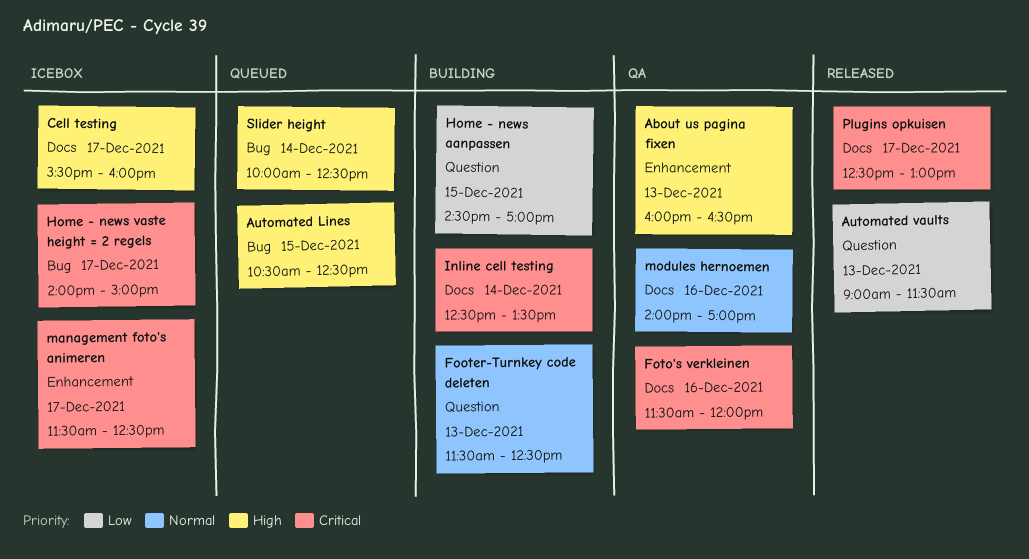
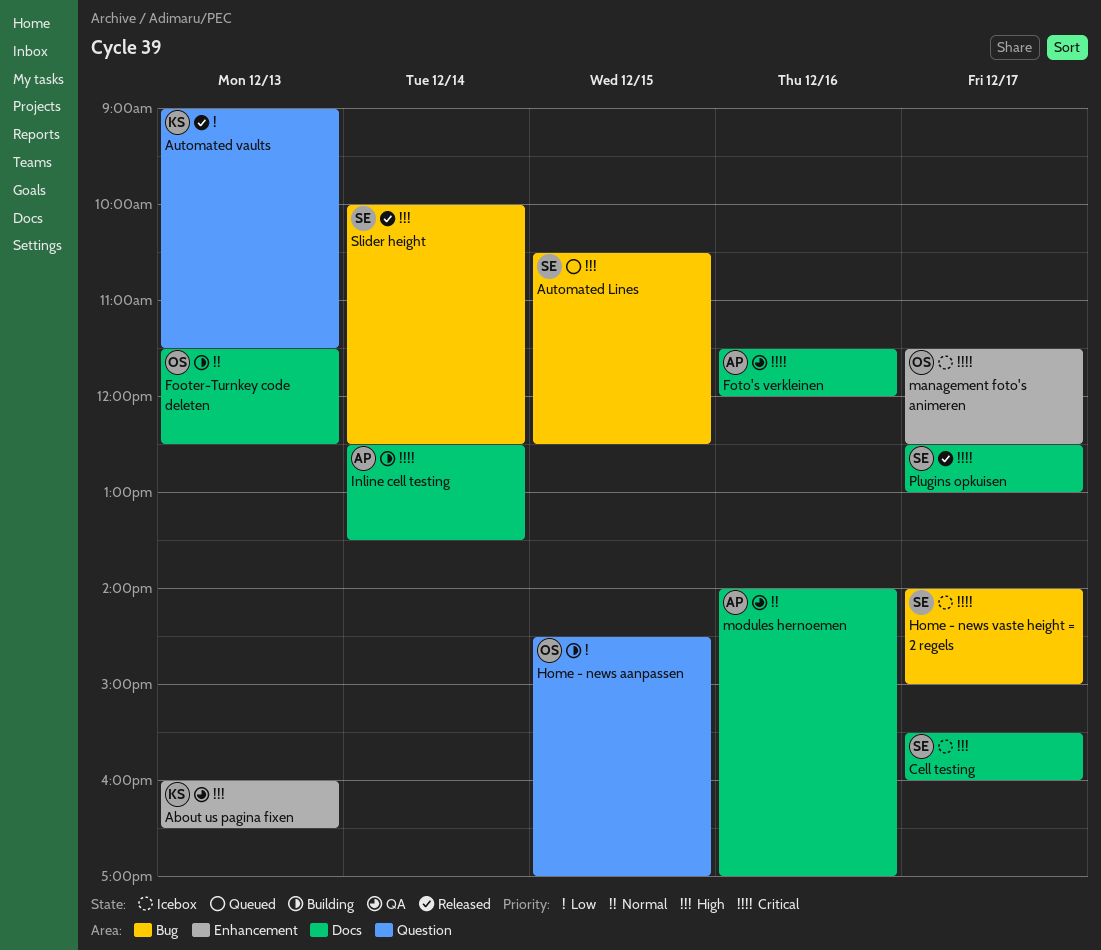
Footer-Turnkey code deleten, label: Question -> Docs
Slider height, status: Queued -> Released

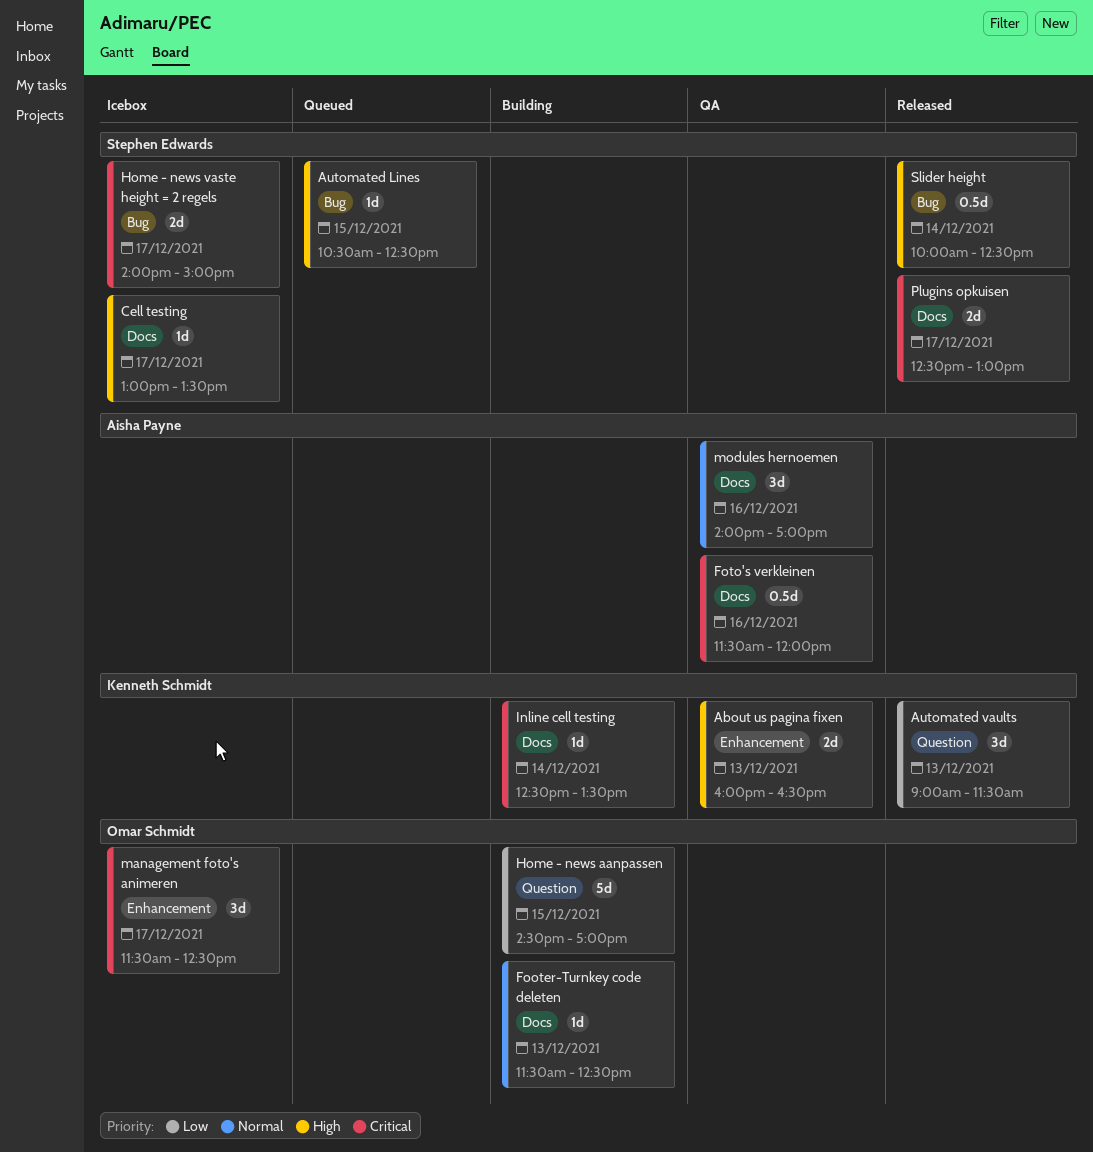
Cell testing, begins: 15:30 -> 13:00
Cell testing, ends: 16:00 -> 13:30
Inline cell testing, owner: Aisha Payne -> Kenneth Schmidt

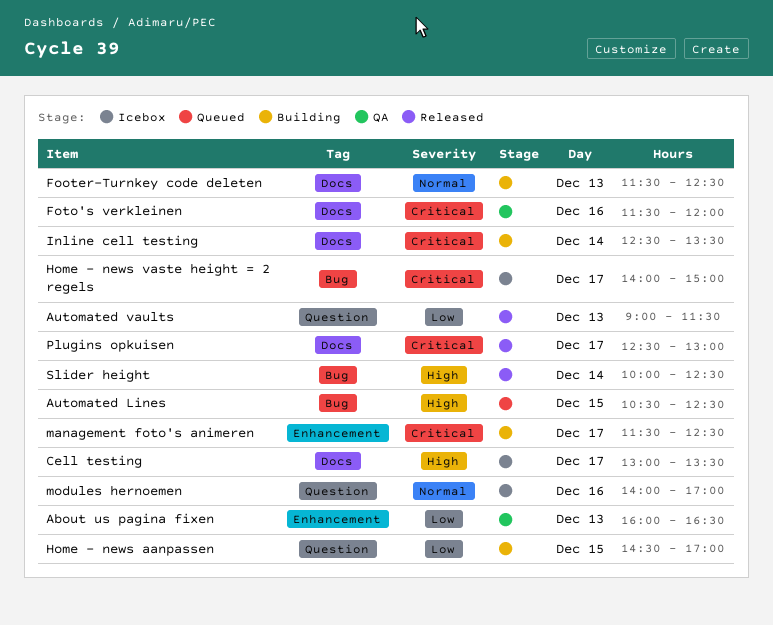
About us pagina fixen, priority: High -> Low
management foto's animeren, status: Icebox -> Building
modules hernoemen, status: QA -> Icebox
modules hernoemen, label: Docs -> Question

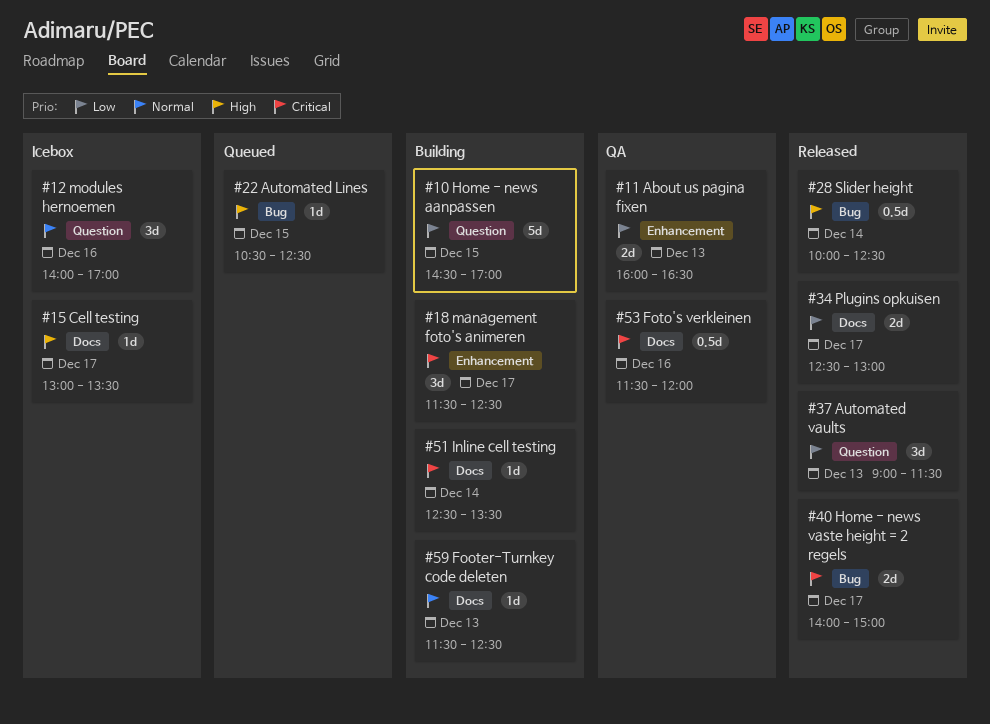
Home - news vaste height = 2 regels, status: Icebox -> Released
Plugins opkuisen, priority: Critical -> Low

